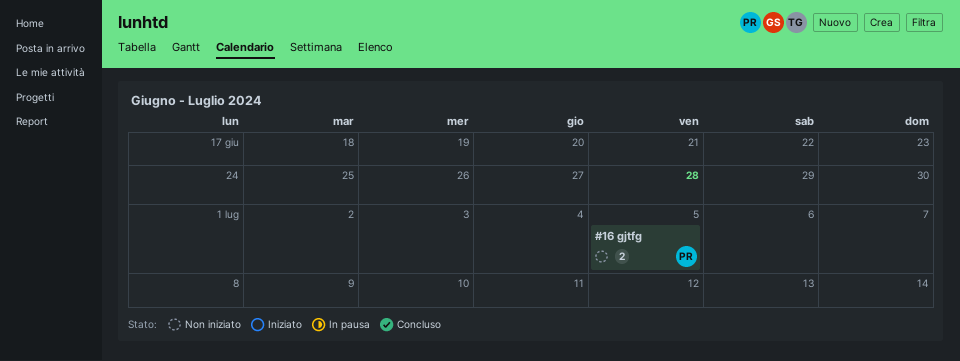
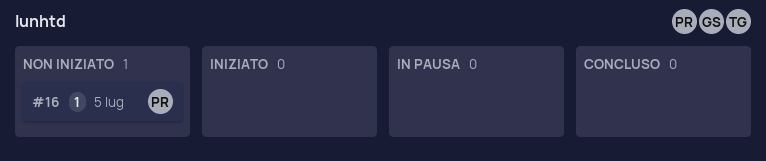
#16, estimate: 2 -> 1

